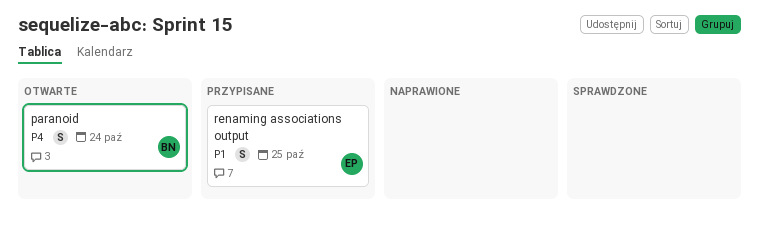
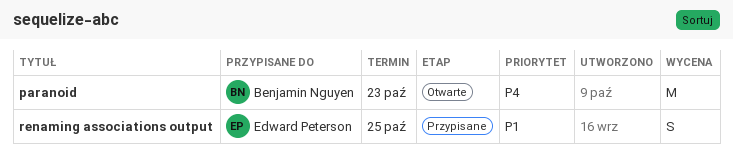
paranoid, estimate: S -> M
paranoid, due: Oct 24 -> Oct 23

